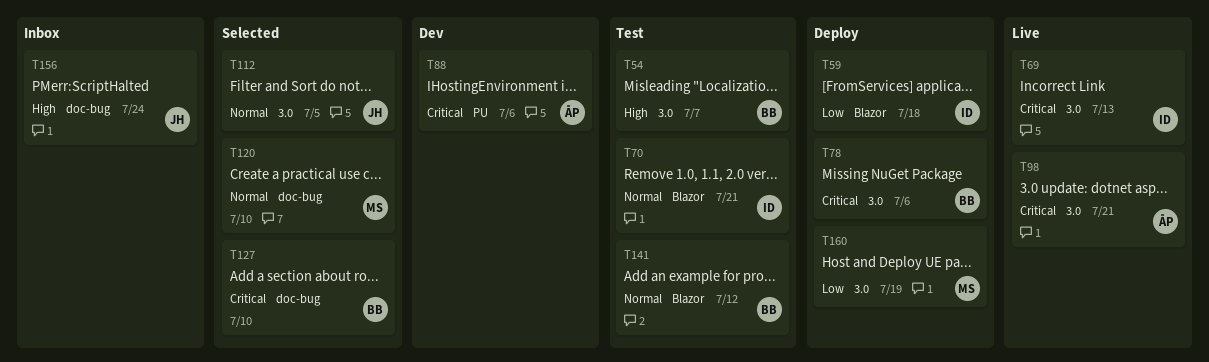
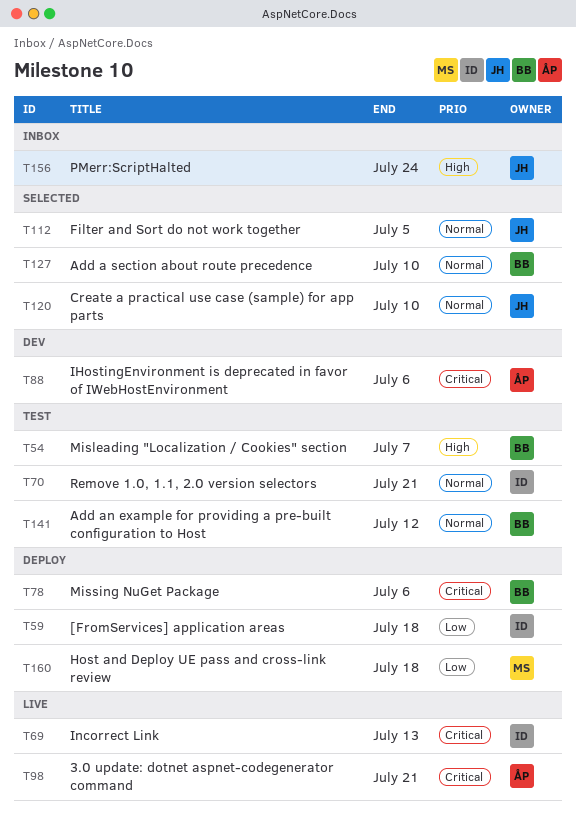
T120, owner: MS -> JH
T127, priority: Critical -> Normal
T160, due: Jul 19 -> Jul 18

